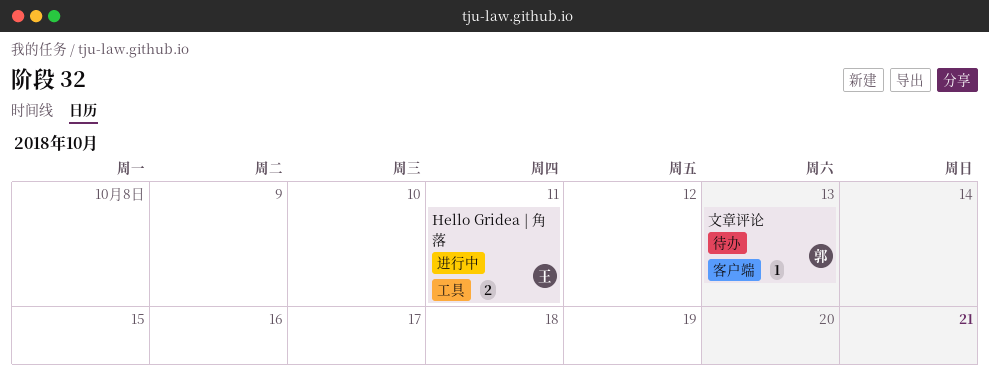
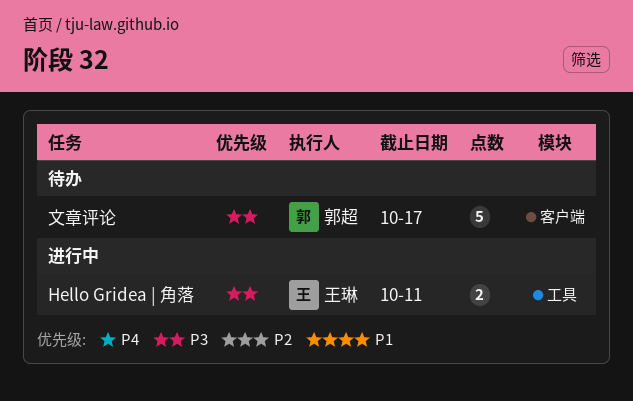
文章评论, estimate: 1 -> 5
文章评论, due: Oct 13 -> Oct 17

